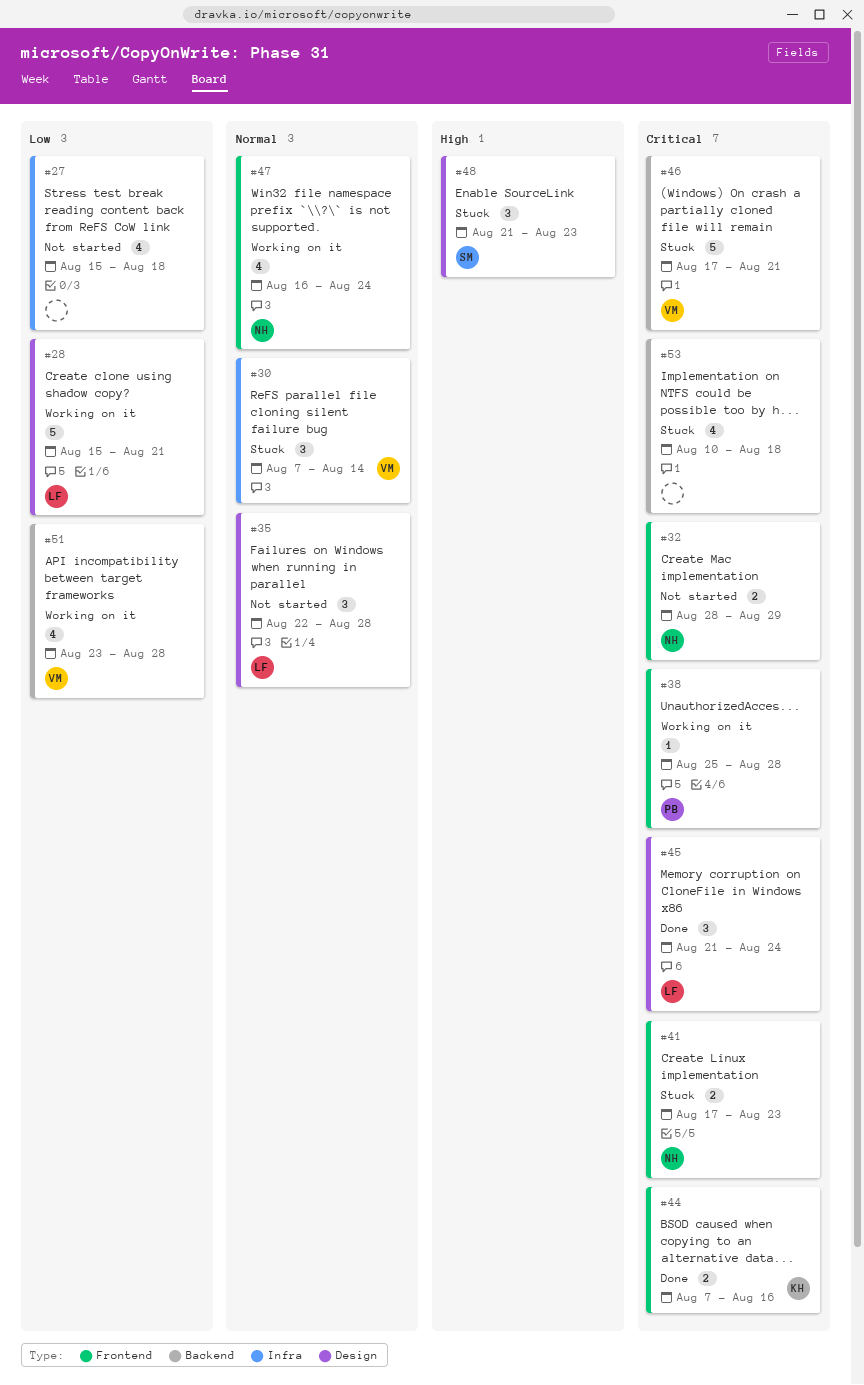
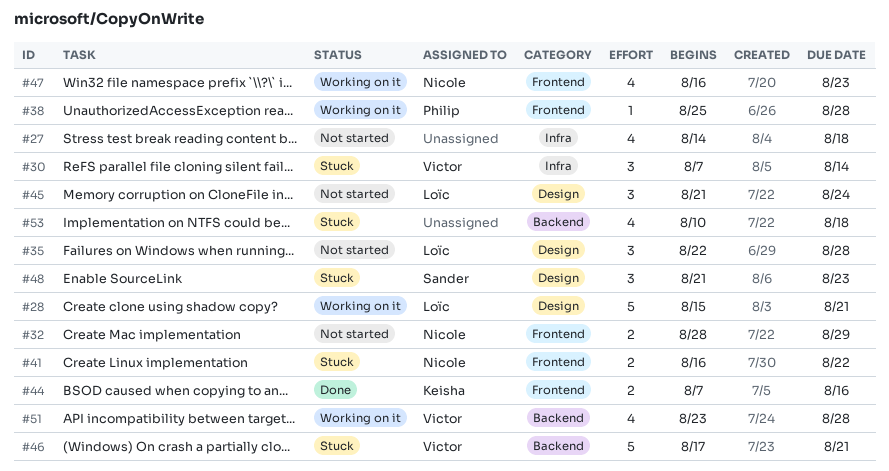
#27, start: Aug 15 -> Aug 14
#41, start: Aug 17 -> Aug 16
#41, due: Aug 23 -> Aug 22
#45, status: Done -> Not started
#47, due: Aug 24 -> Aug 23

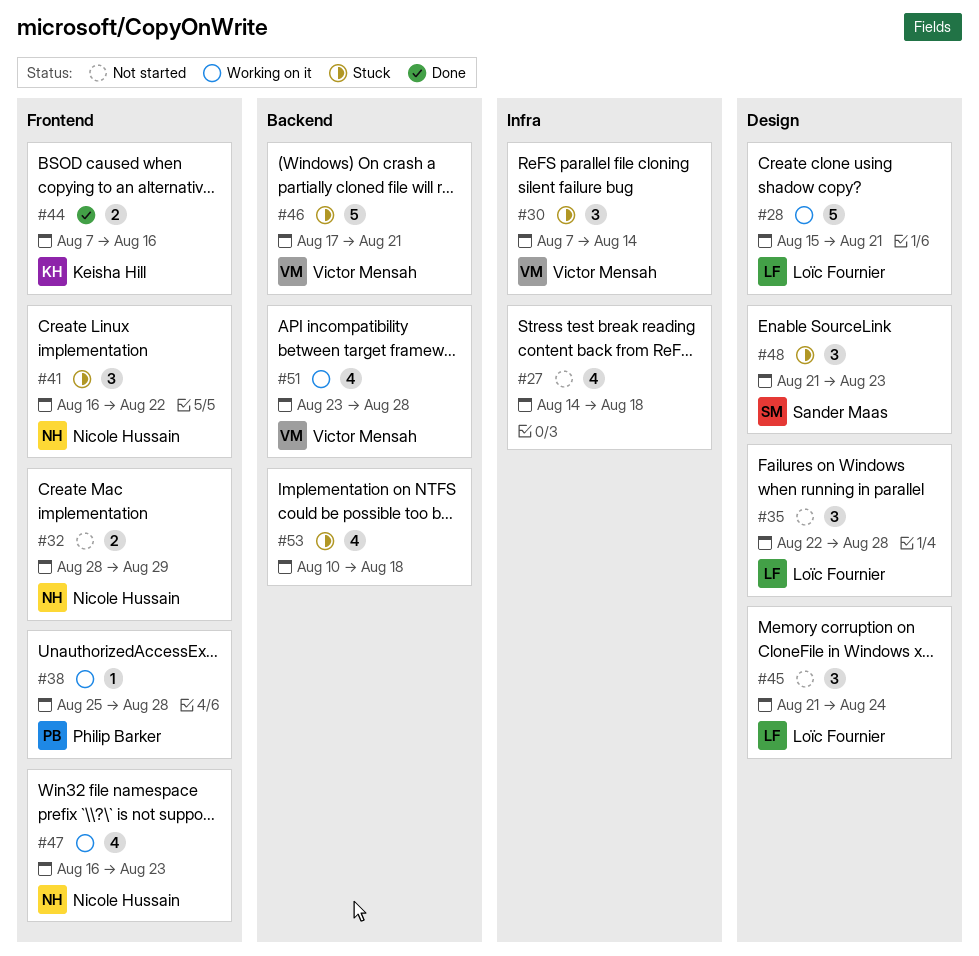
#41, estimate: 2 -> 3

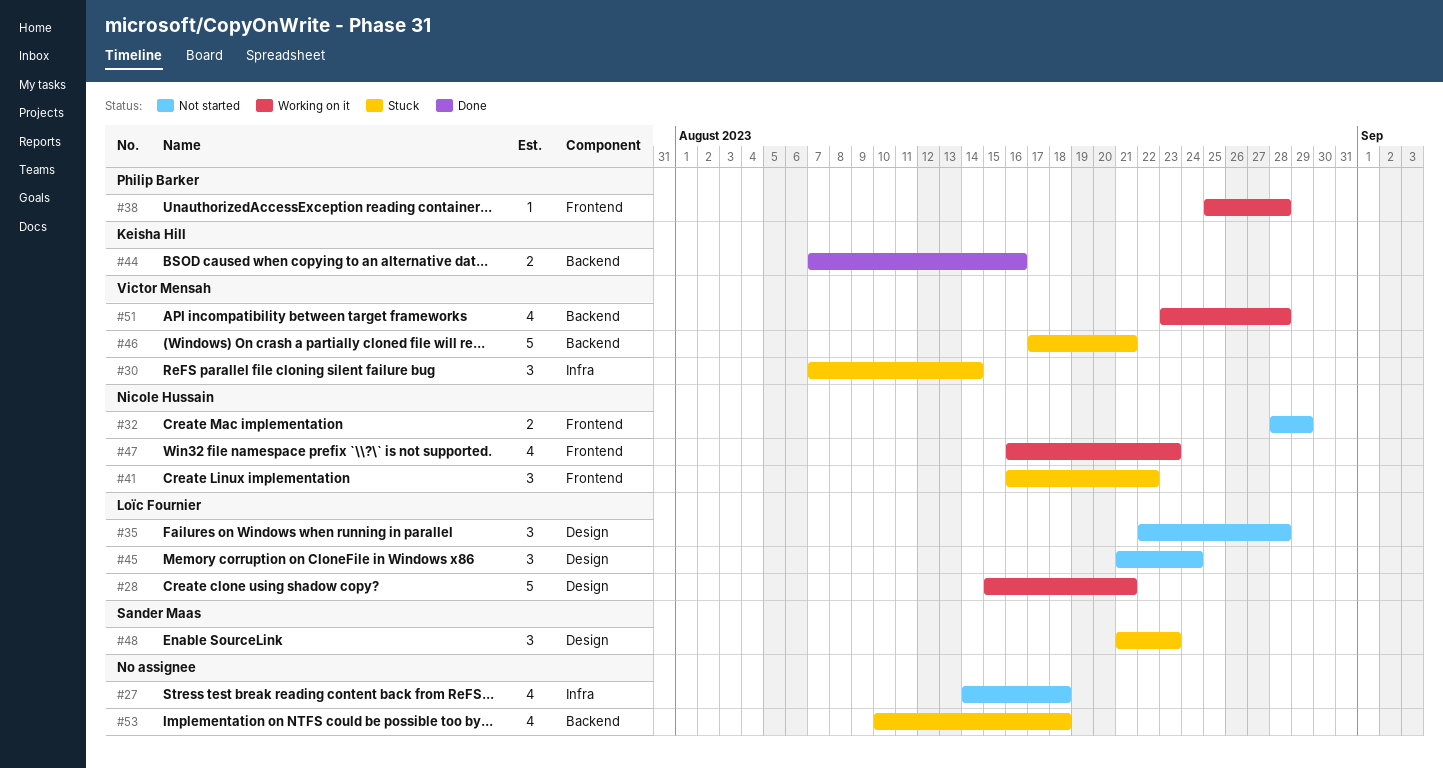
#44, label: Frontend -> Backend

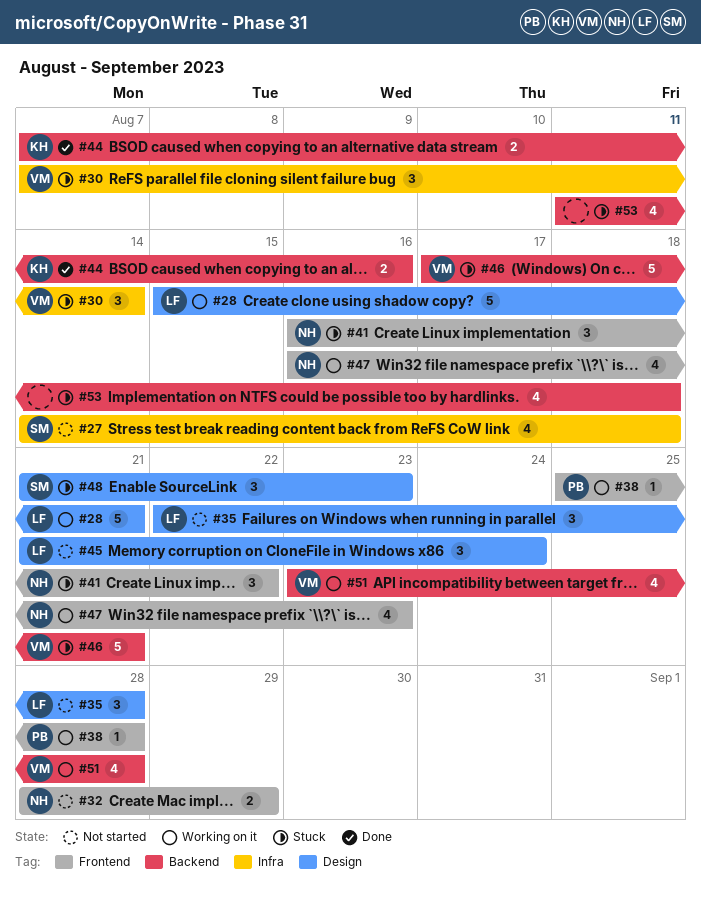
#27, owner: none -> Sander Maas
#53, start: Aug 10 -> Aug 11

